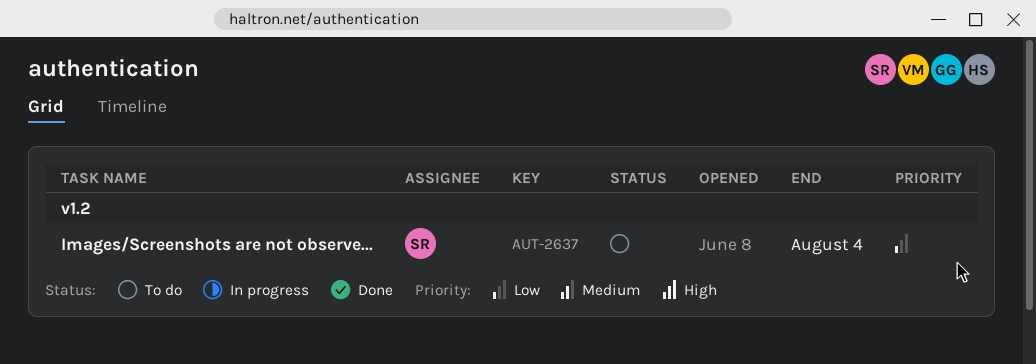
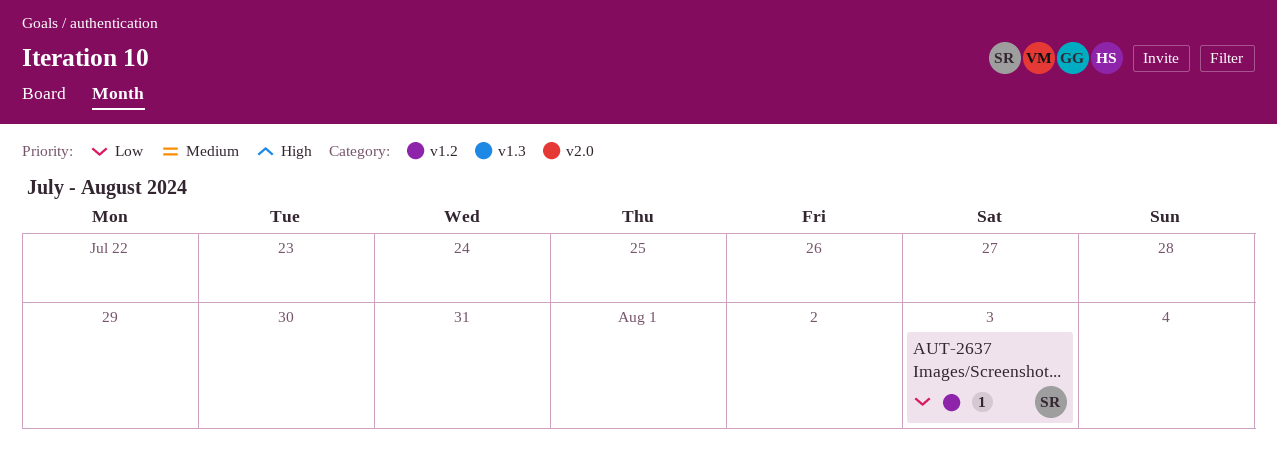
AUT-2637, due: Aug 4 -> Aug 3

